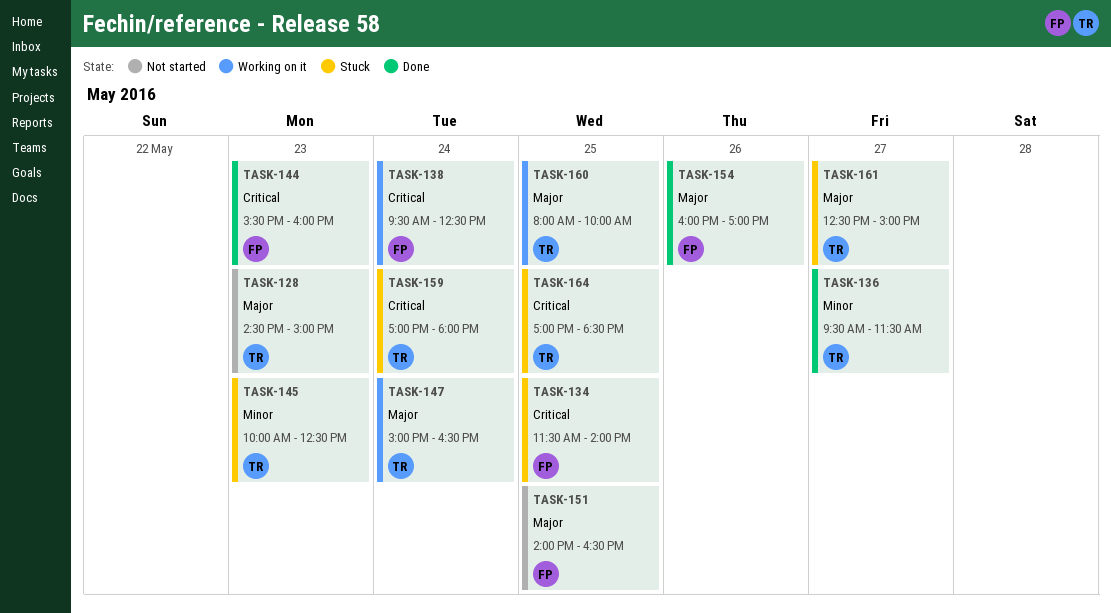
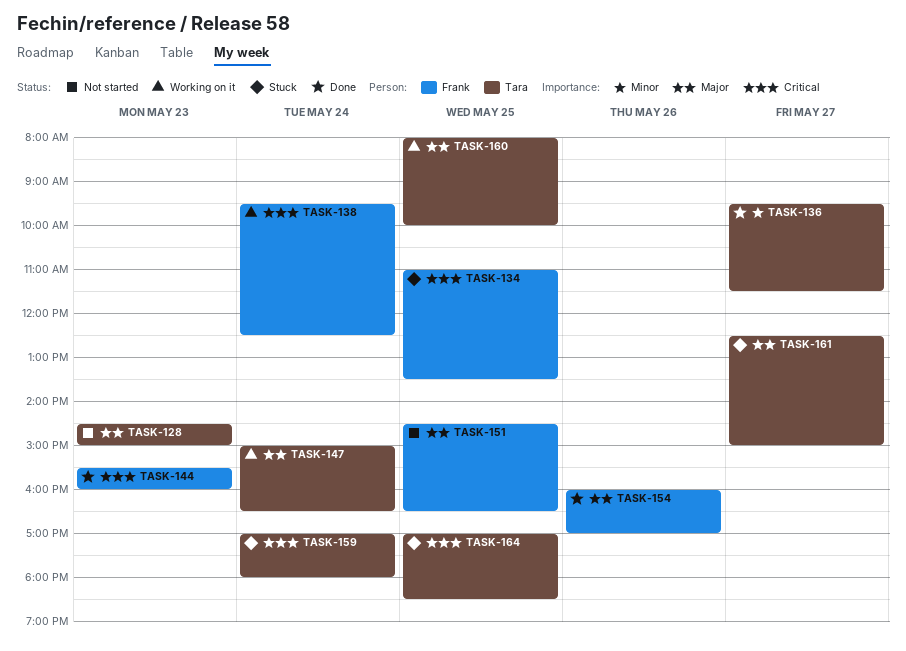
TASK-134, begins: 11:30 -> 11:00
TASK-134, ends: 14:00 -> 13:30
TASK-145: present -> none
TASK-151, begins: 14:00 -> 14:30

